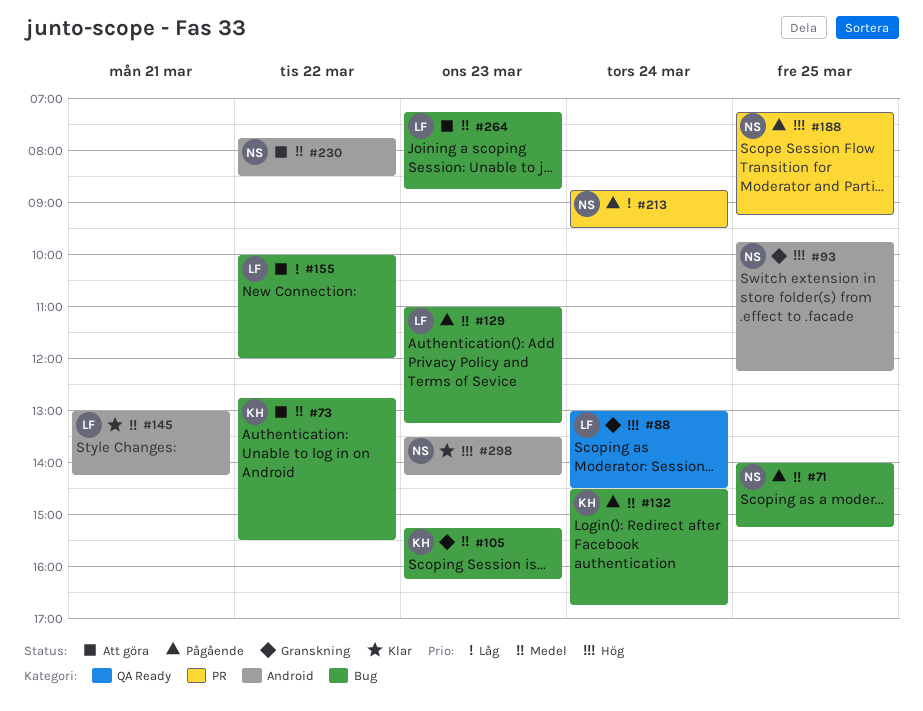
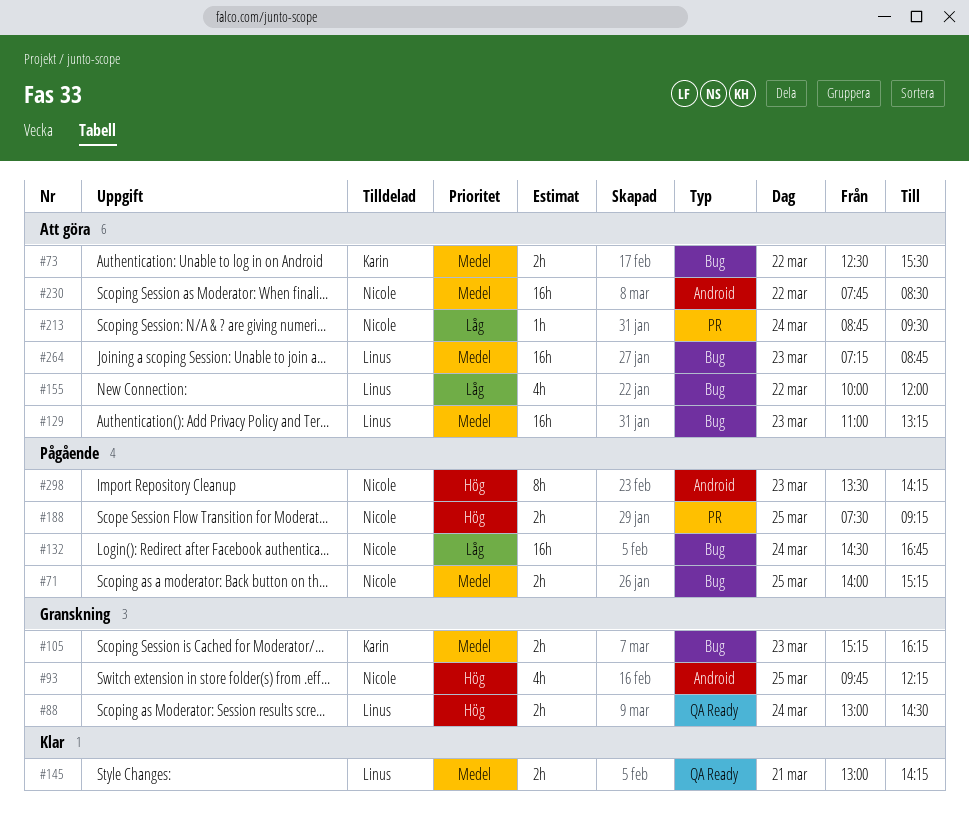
#73, begins: 12:45 -> 12:30
#129, status: Pågående -> Att göra
#132, owner: Karin -> Nicole
#132, priority: Medel -> Låg
#145, label: Android -> QA Ready
#188, begins: 07:15 -> 07:30
#213, status: Pågående -> Att göra
#298, status: Klar -> Pågående

